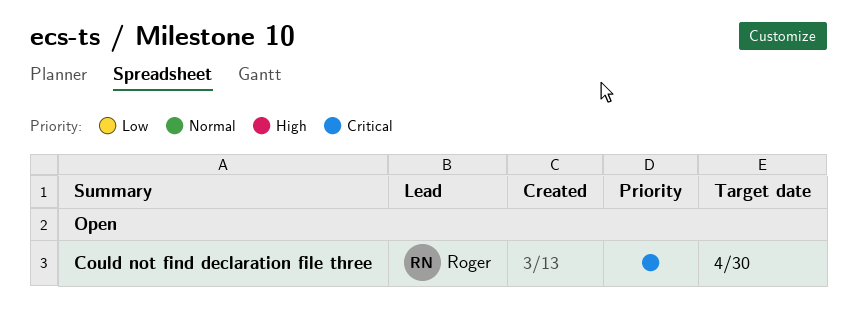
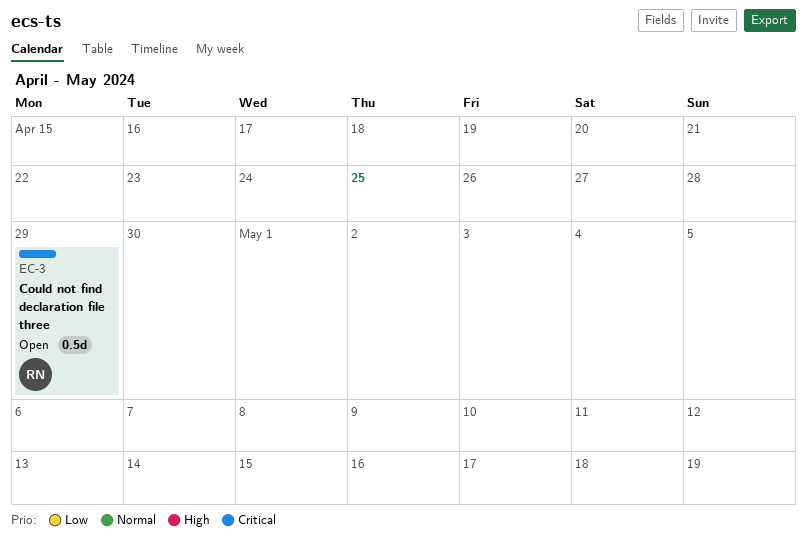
Could not find declaration file three, due: Apr 30 -> Apr 29

